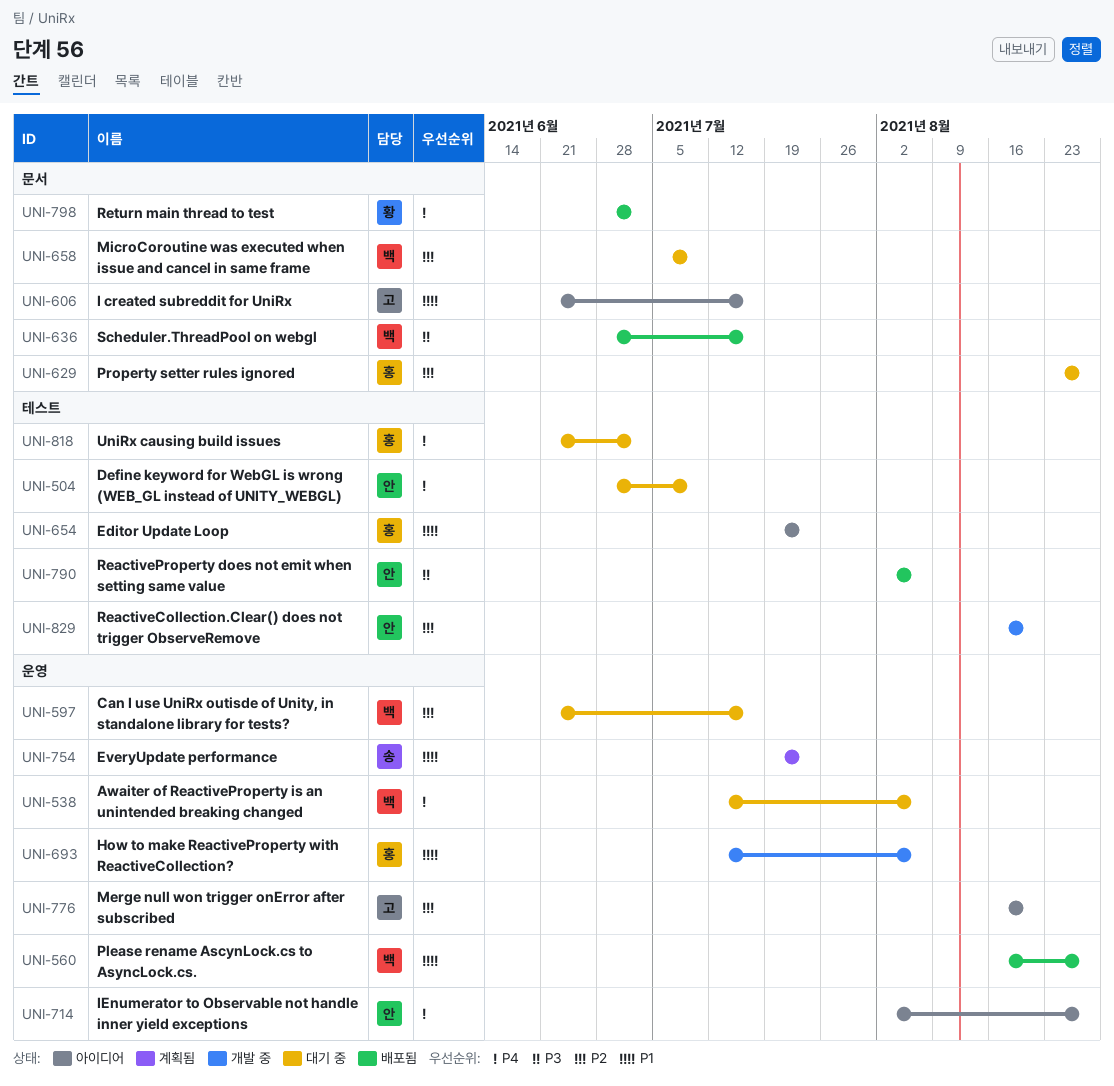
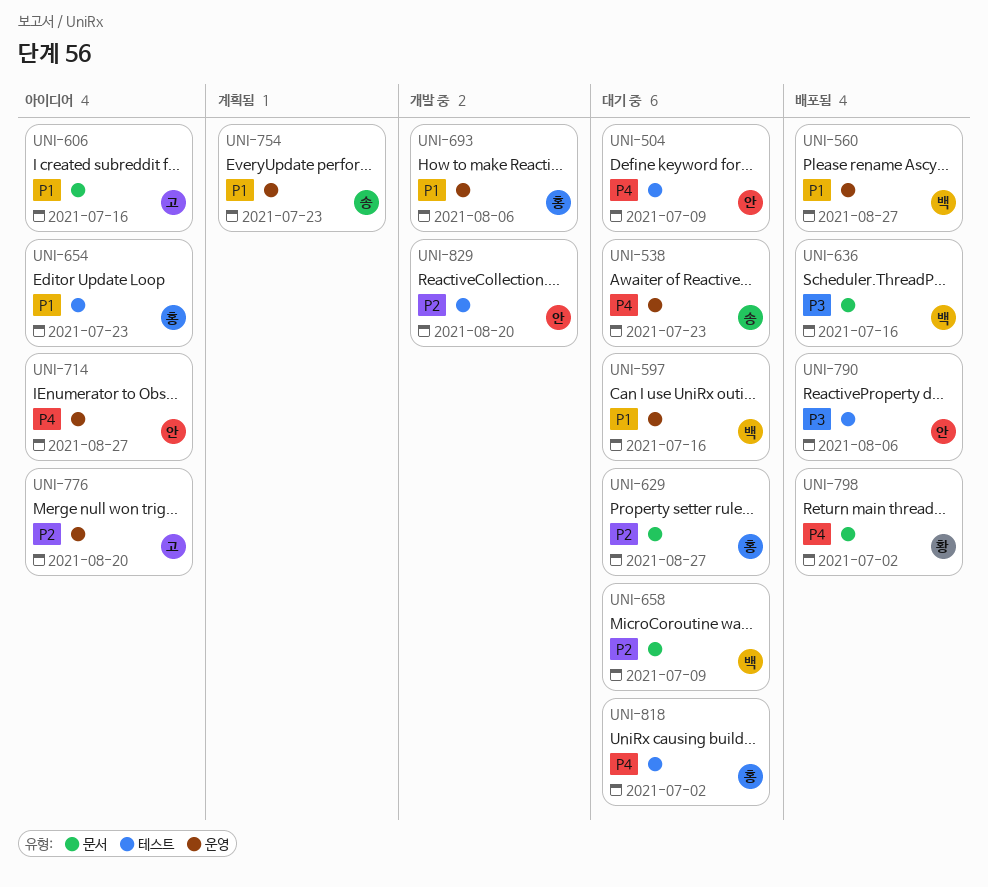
UNI-538, owner: 백 -> 송
UNI-538, due: Aug 6 -> Jul 23
UNI-597, priority: P2 -> P1

